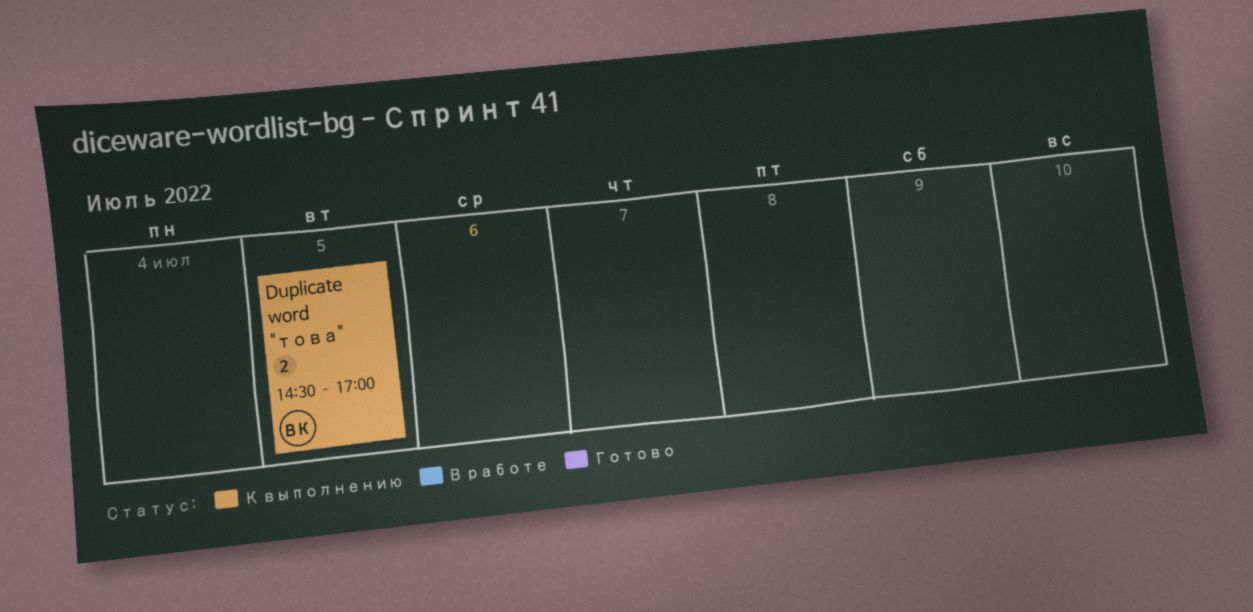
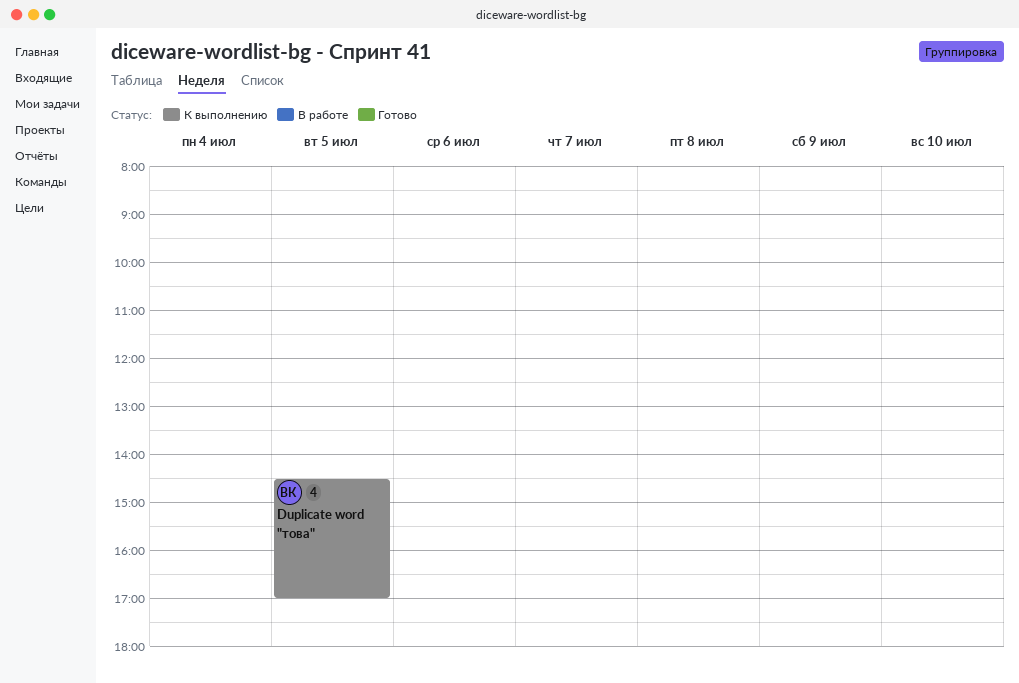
Duplicate word "това", estimate: 2 -> 4

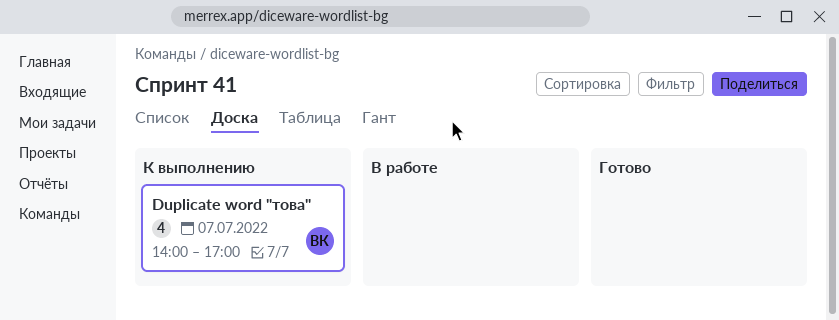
Duplicate word "това", day: Jul 5 -> Jul 7
Duplicate word "това", begins: 14:30 -> 14:00

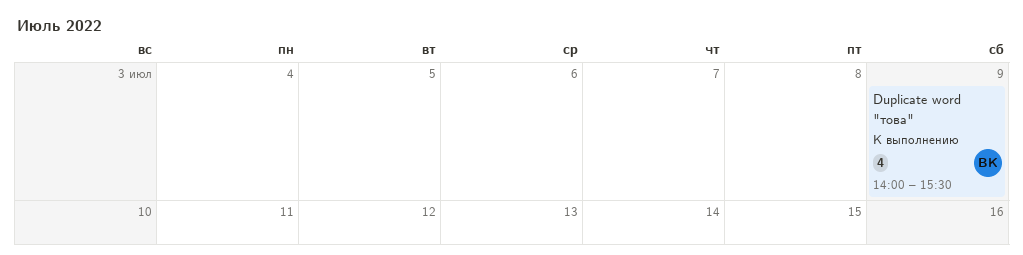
Duplicate word "това", day: Jul 7 -> Jul 9
Duplicate word "това", ends: 17:00 -> 15:30

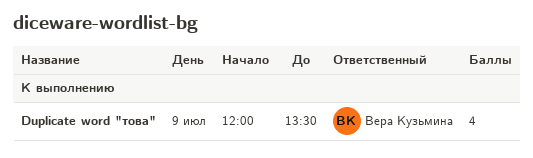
Duplicate word "това", begins: 14:00 -> 12:00
Duplicate word "това", ends: 15:30 -> 13:30

